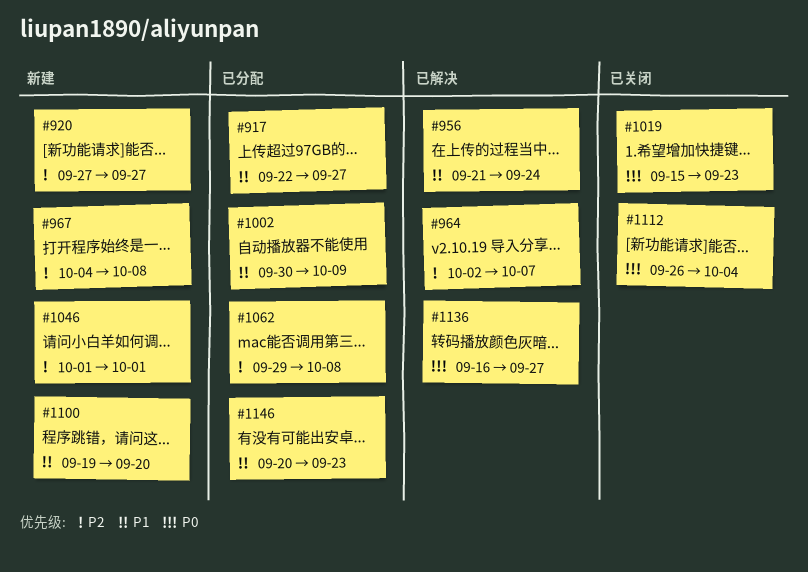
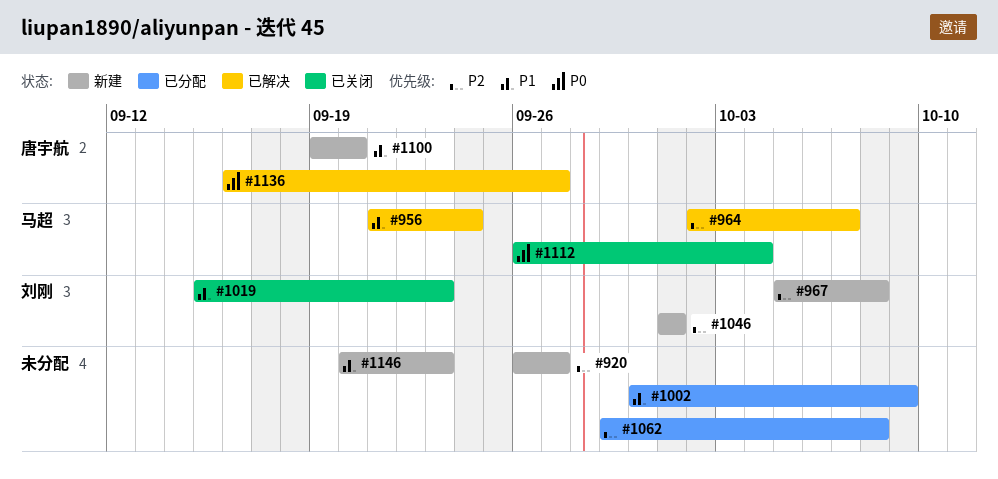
#917: present -> none
#920, start: Sep 27 -> Sep 26
#967, start: Oct 4 -> Oct 5
#1019, priority: P0 -> P1
#1146, status: 已分配 -> 新建

